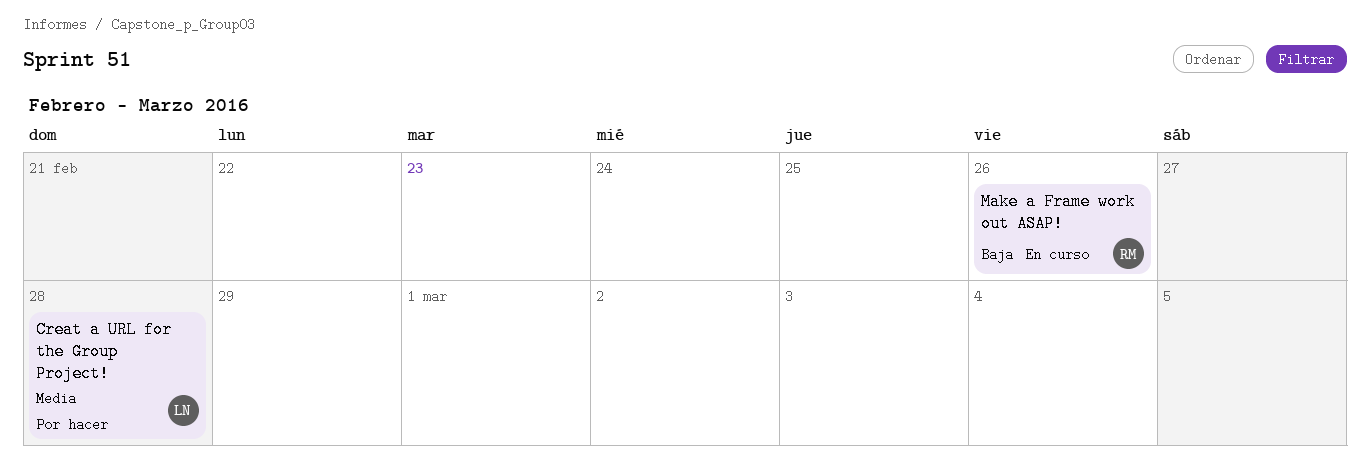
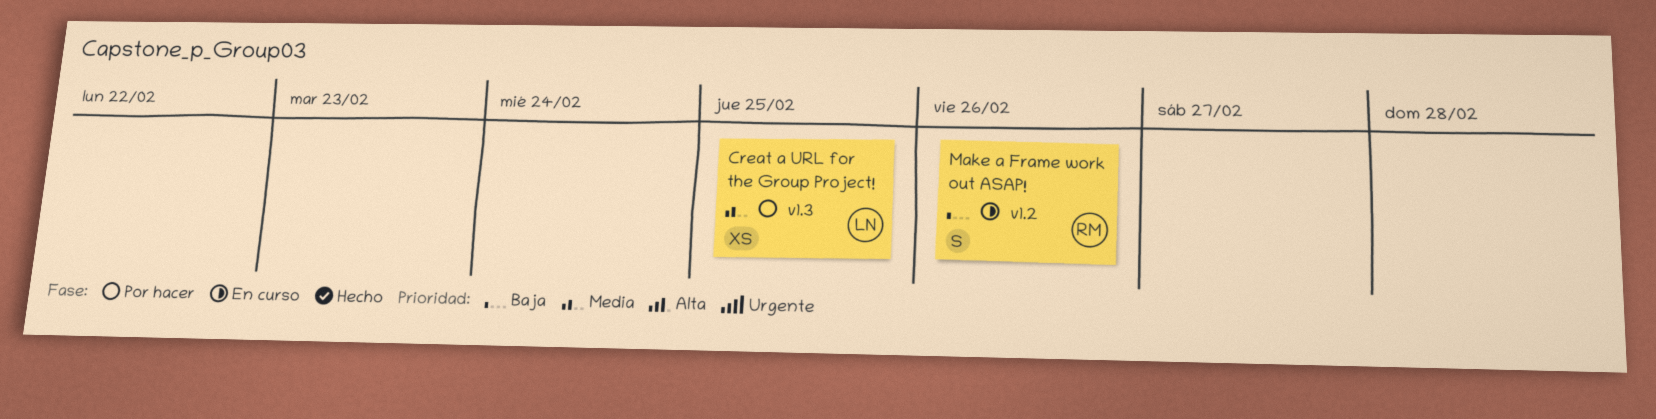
Creat a URL for the Group Project!, due: Feb 28 -> Feb 25

